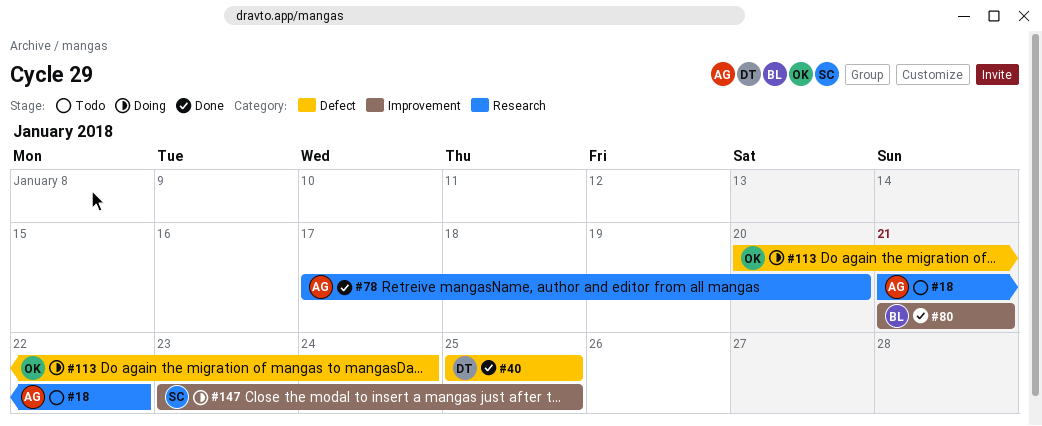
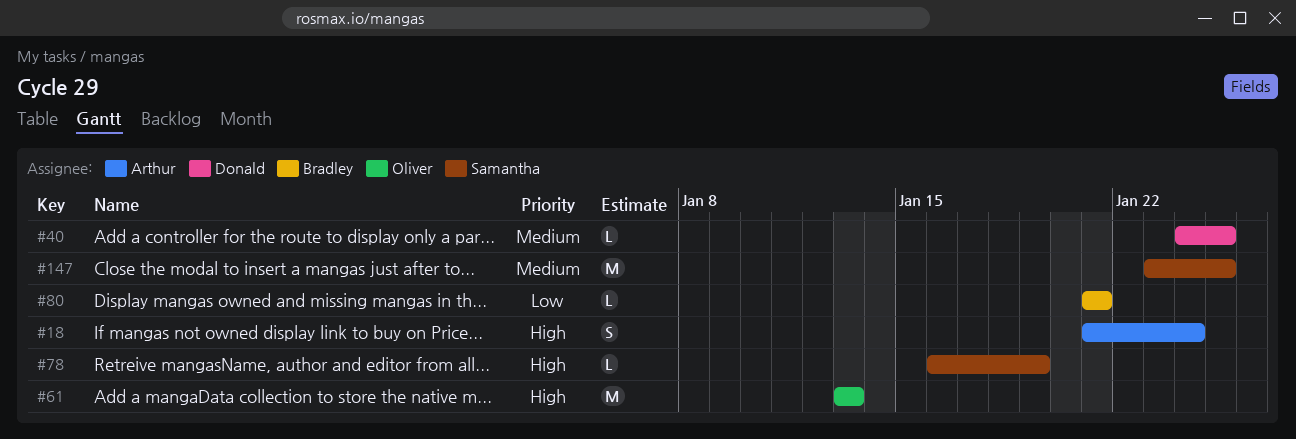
#18, due: Jan 22 -> Jan 24
#40, start: Jan 25 -> Jan 24
#61: none -> present
#78, owner: Arthur -> Samantha
#78, start: Jan 17 -> Jan 16
#78, due: Jan 20 -> Jan 19
#113: present -> none

